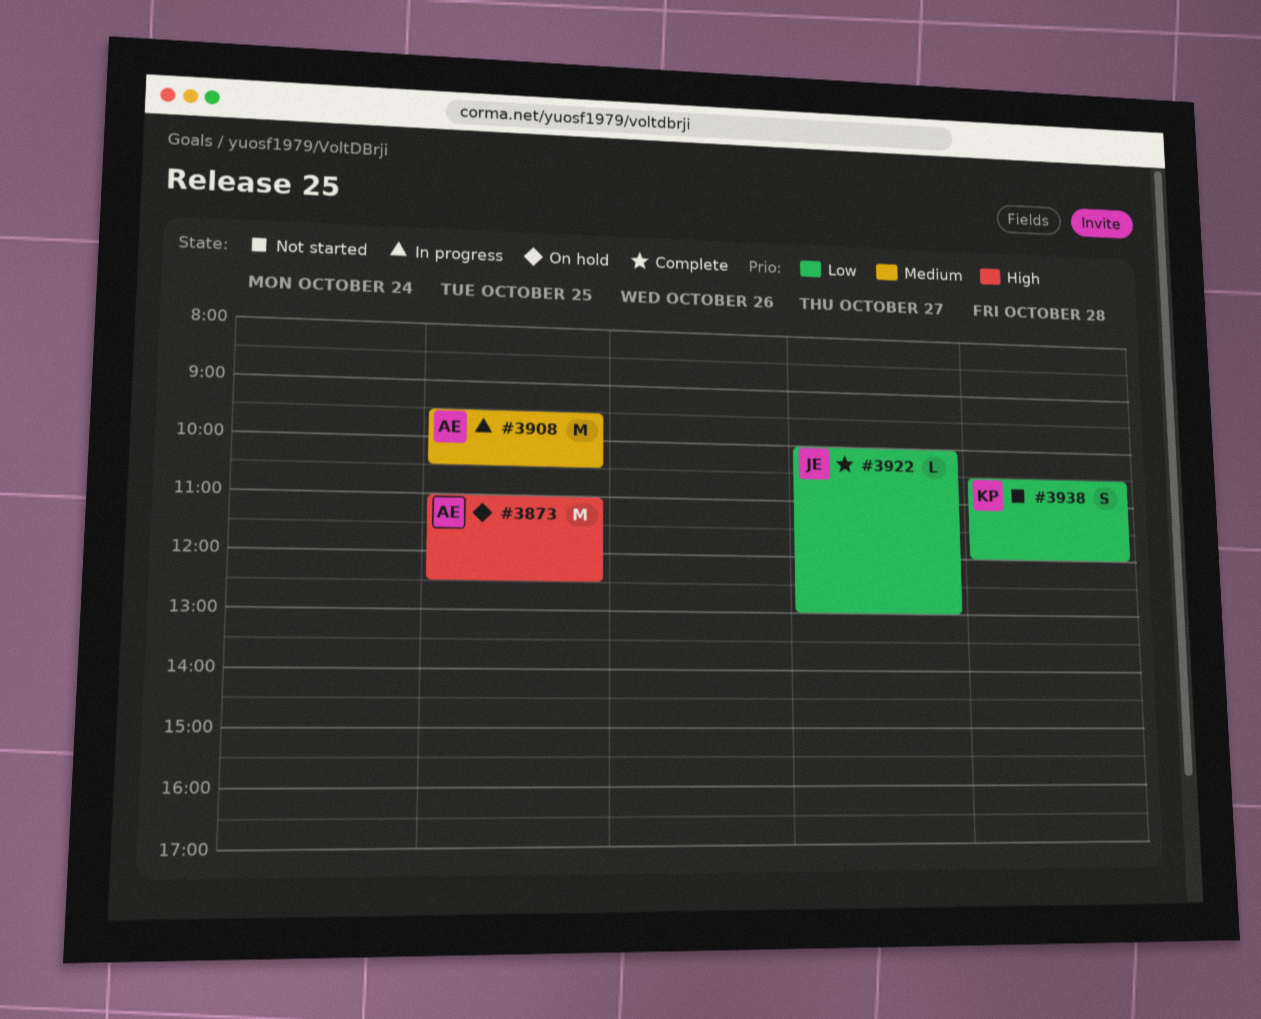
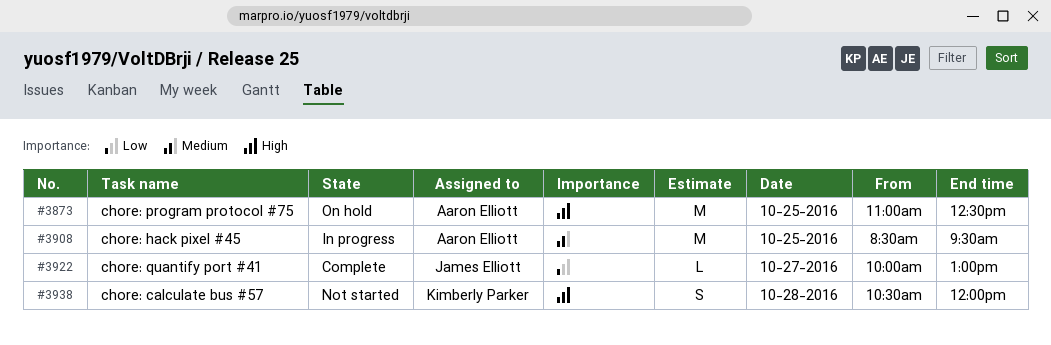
#3908, begins: 09:30 -> 08:30
#3908, ends: 10:30 -> 09:30
#3938, priority: Low -> High

